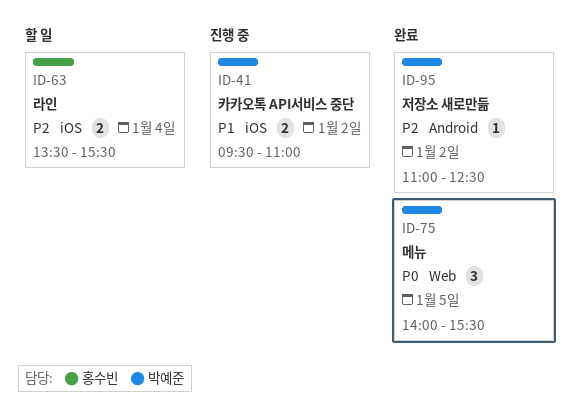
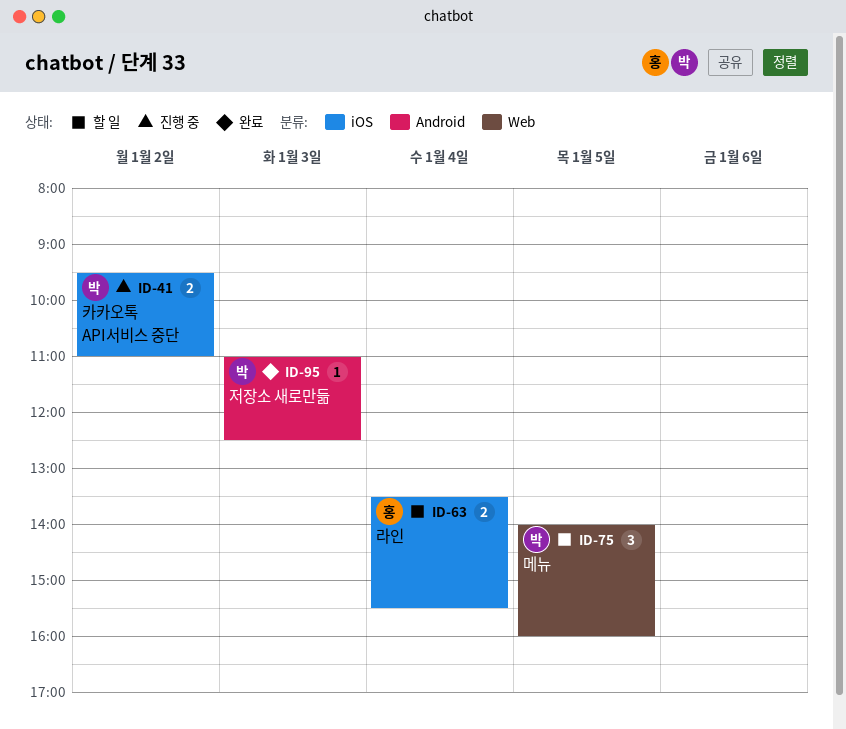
ID-75, status: 완료 -> 할 일
ID-75, ends: 15:30 -> 16:00
ID-95, day: Jan 2 -> Jan 3

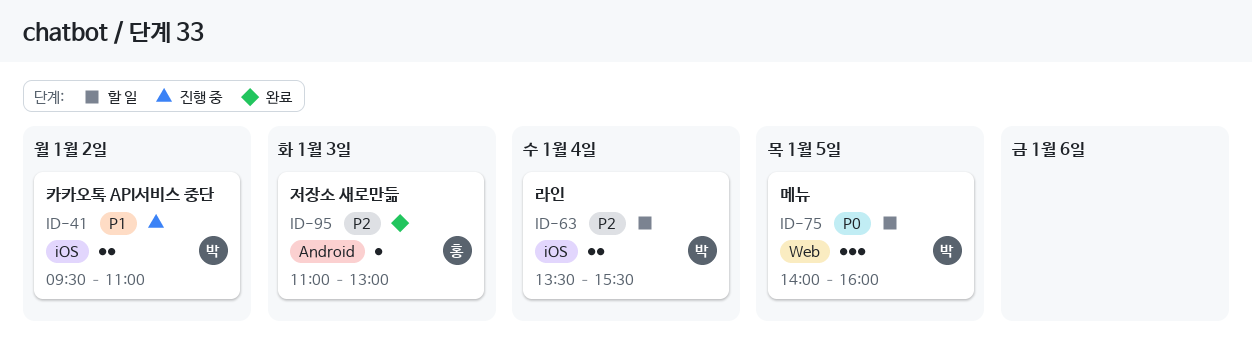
ID-63, owner: 홍 -> 박
ID-95, owner: 박 -> 홍
ID-95, ends: 12:30 -> 13:00

